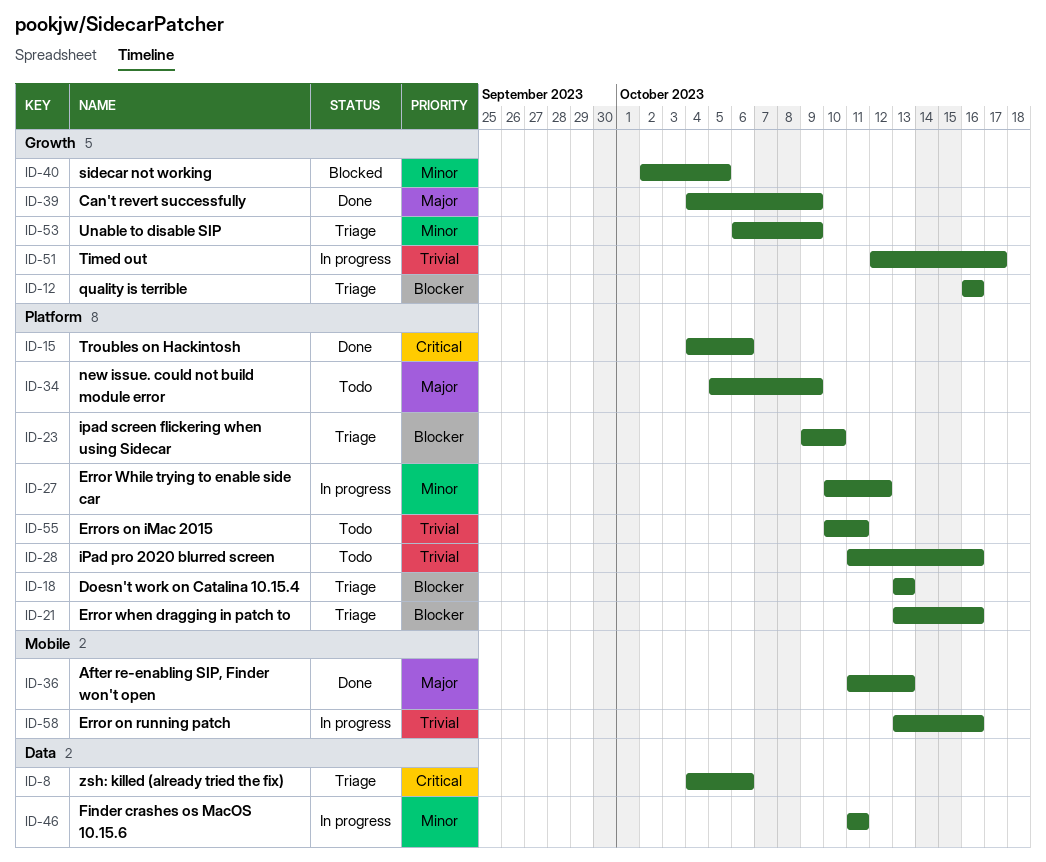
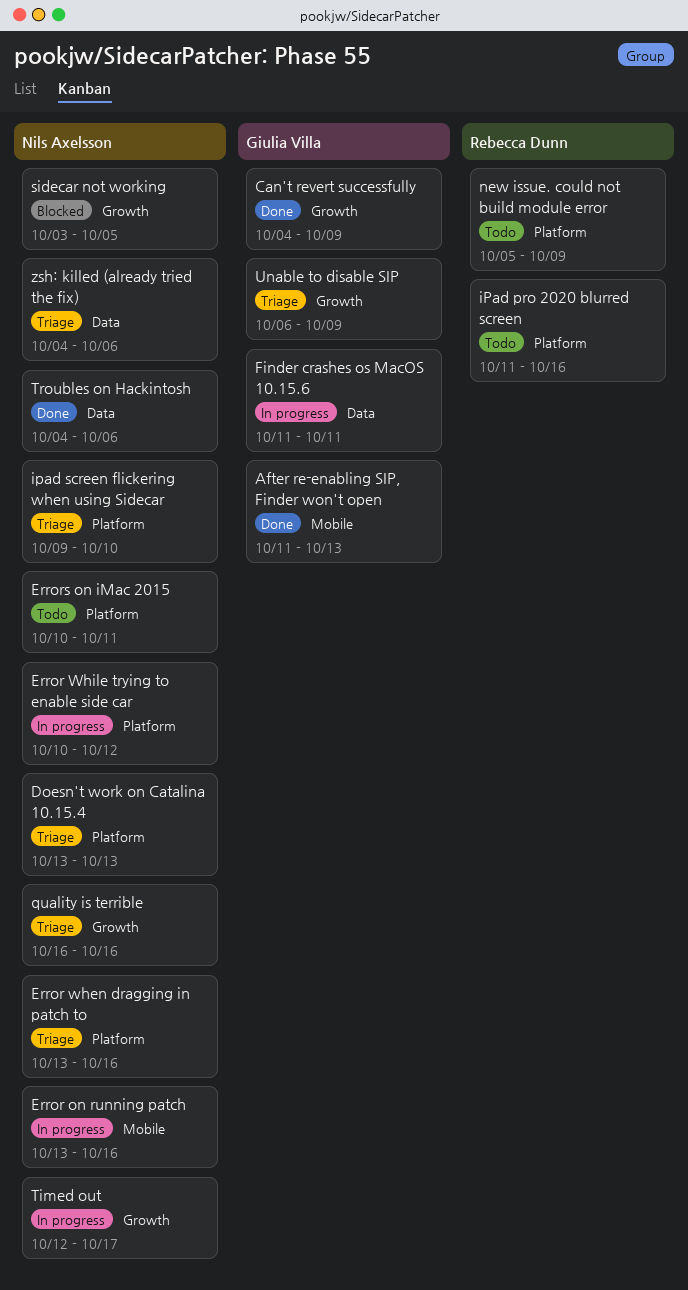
sidecar not working, start: Oct 2 -> Oct 3
Troubles on Hackintosh, label: Platform -> Data

